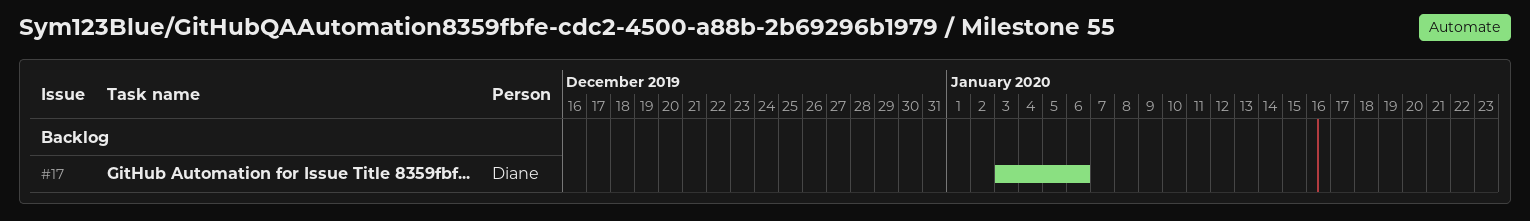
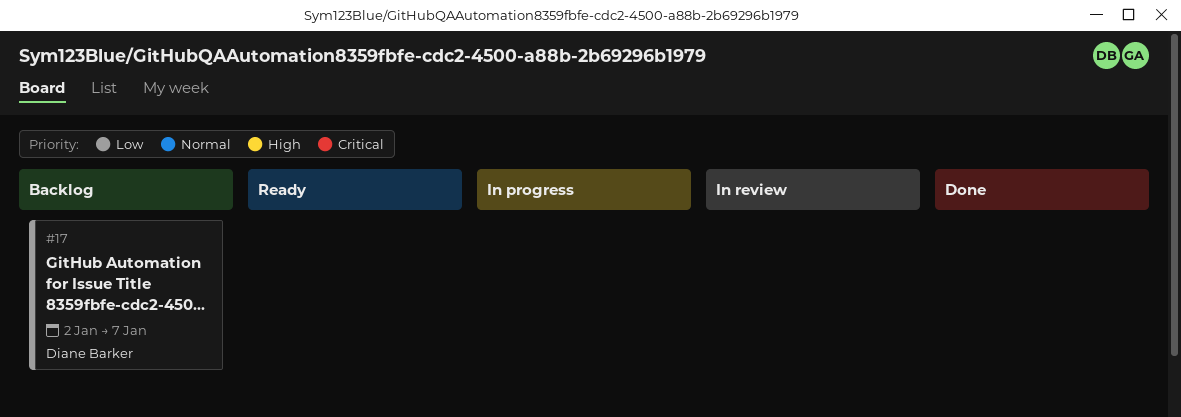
#17, start: Jan 3 -> Jan 2
#17, due: Jan 6 -> Jan 7

